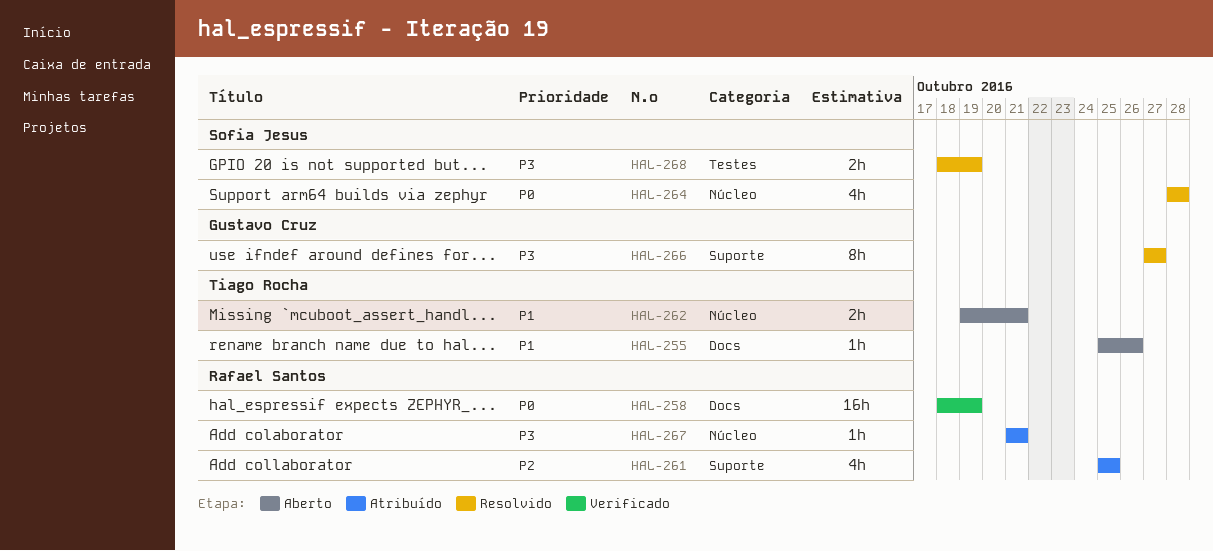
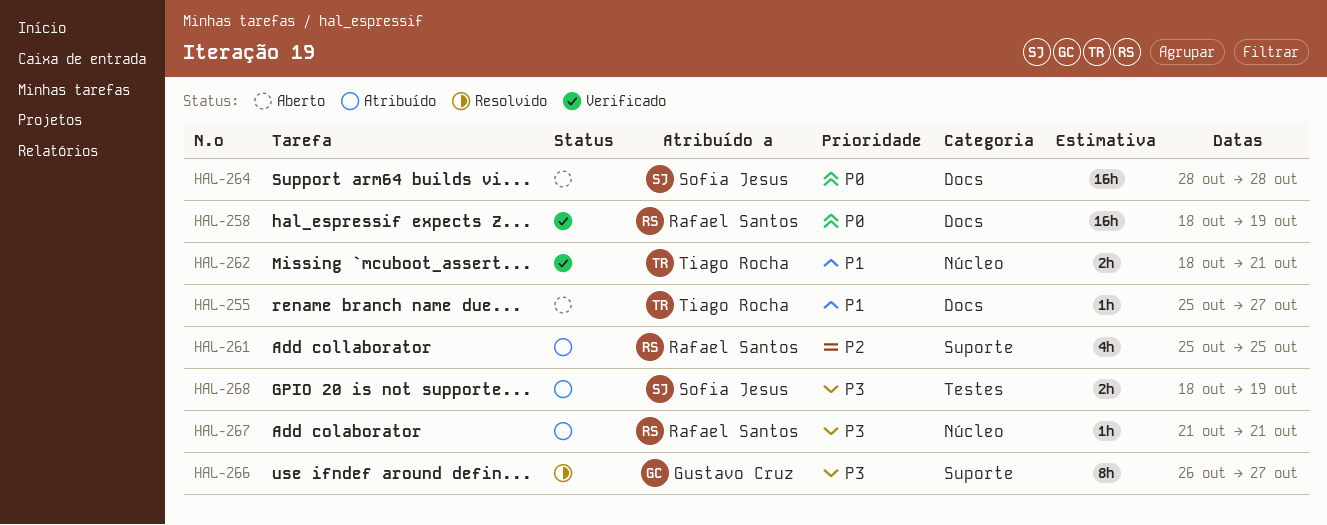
HAL-255, due: Oct 26 -> Oct 27
HAL-262, status: Aberto -> Verificado
HAL-262, start: Oct 19 -> Oct 18
HAL-264, status: Resolvido -> Aberto
HAL-264, label: Núcleo -> Docs
HAL-264, estimate: 4h -> 16h
HAL-266, start: Oct 27 -> Oct 26
HAL-268, status: Resolvido -> Atribuído

